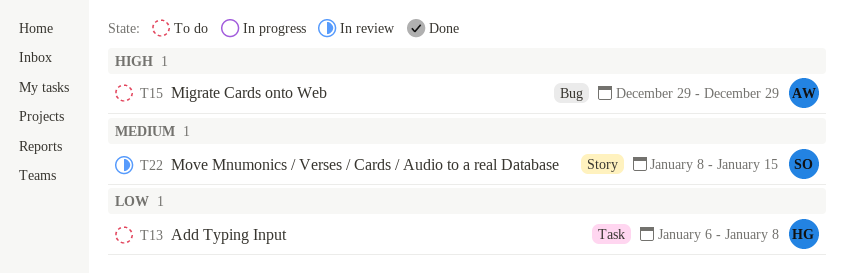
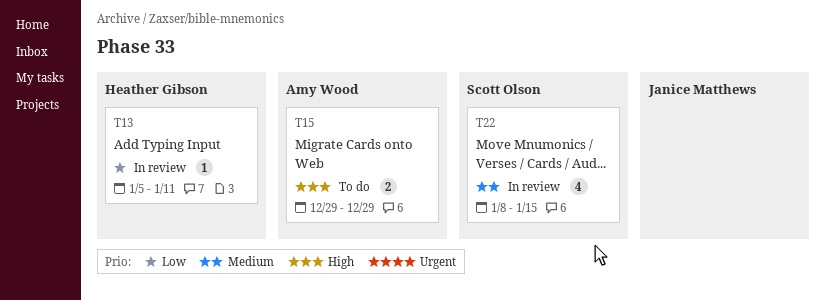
T13, status: To do -> In review
T13, start: Jan 6 -> Jan 5
T13, due: Jan 8 -> Jan 11

